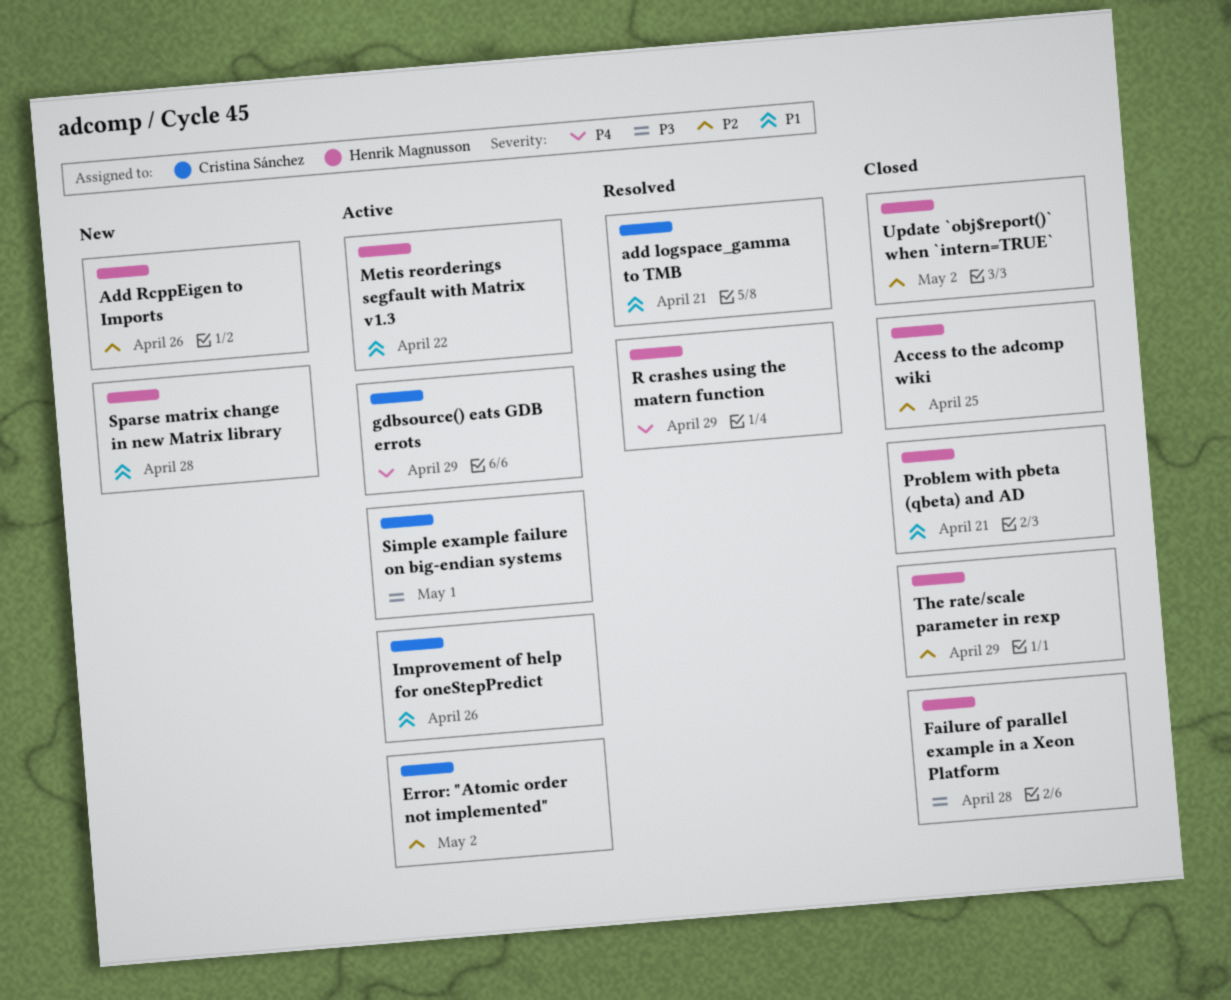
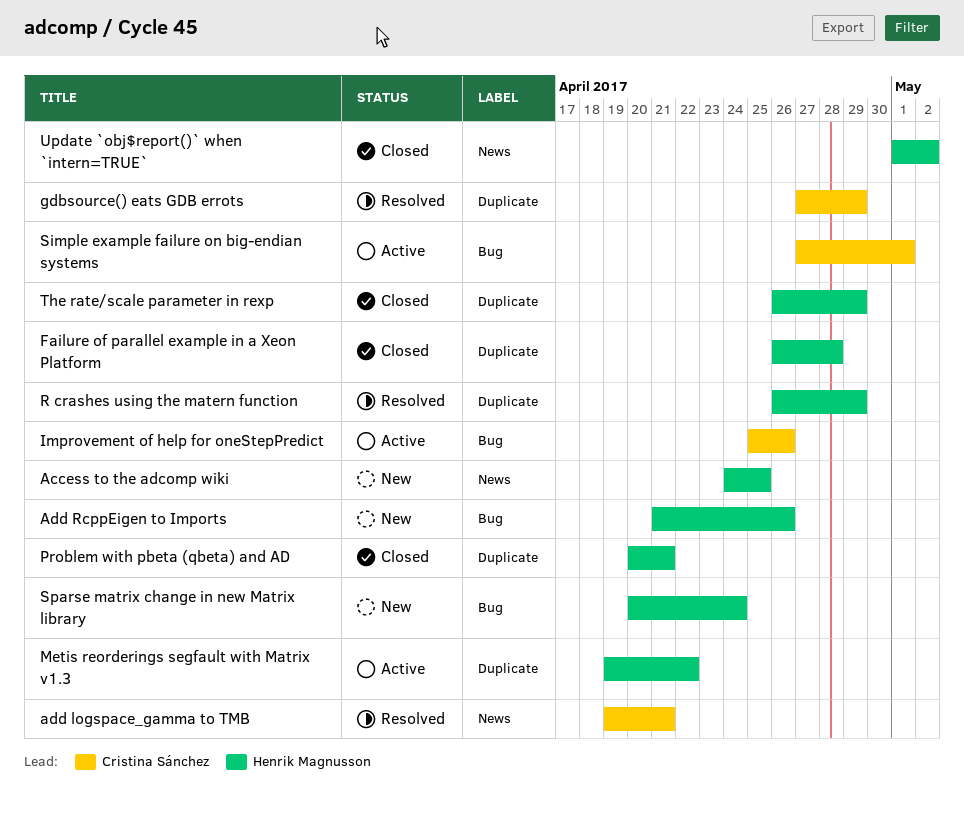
Access to the adcomp wiki, status: Closed -> New
Error: "Atomic order not implemented": present -> none
gdbsource() eats GDB errots, status: Active -> Resolved
Sparse matrix change in new Matrix library, due: Apr 28 -> Apr 24

